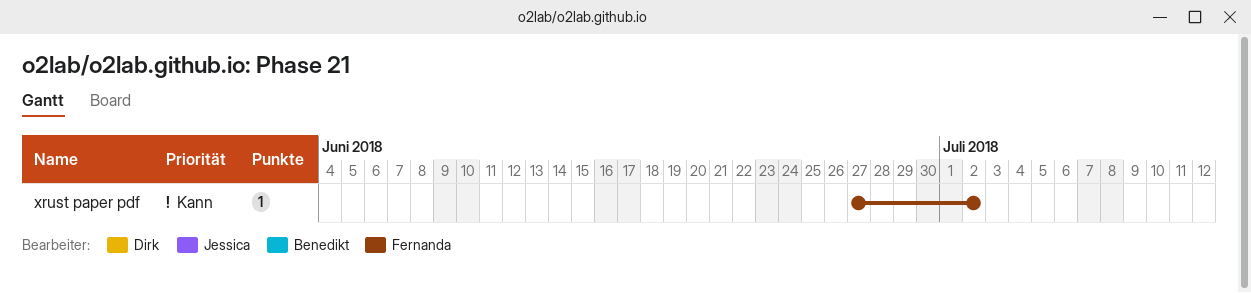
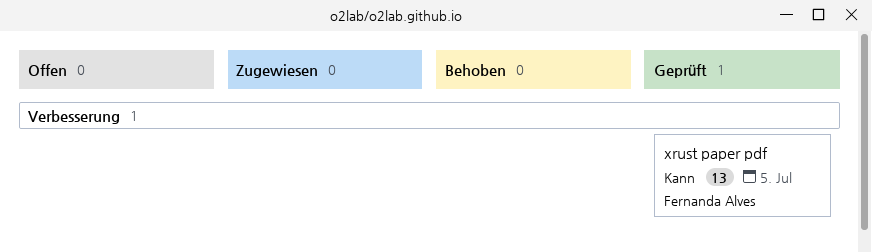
xrust paper pdf, estimate: 1 -> 13
xrust paper pdf, due: Jul 2 -> Jul 5

